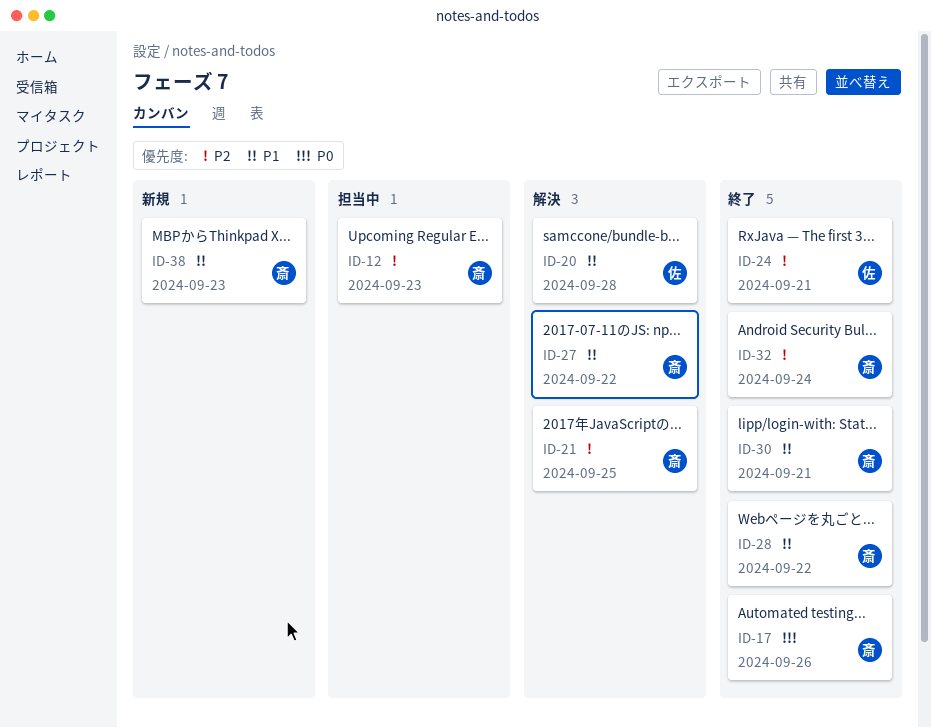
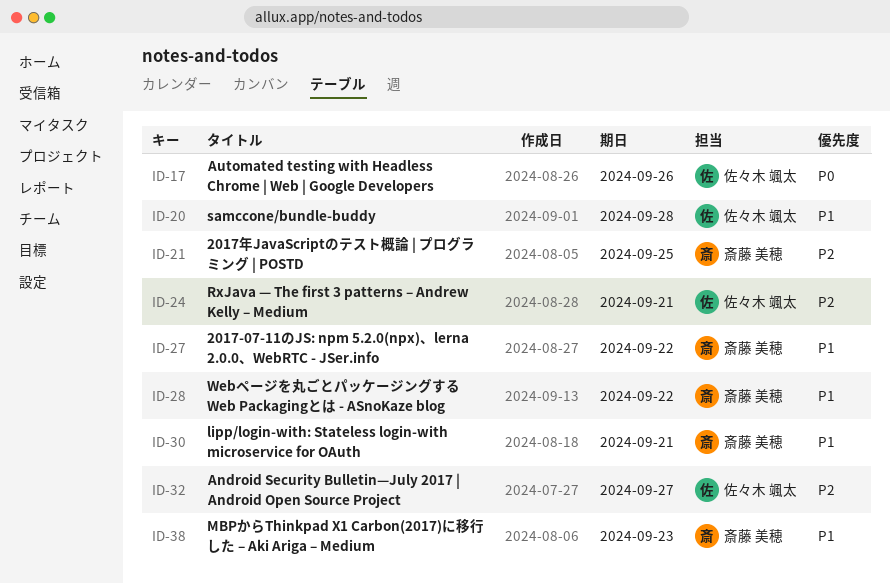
ID-12: present -> none
ID-17, owner: 斎藤 美穂 -> 佐々木 颯太
ID-32, owner: 斎藤 美穂 -> 佐々木 颯太
ID-32, due: Sep 24 -> Sep 27

